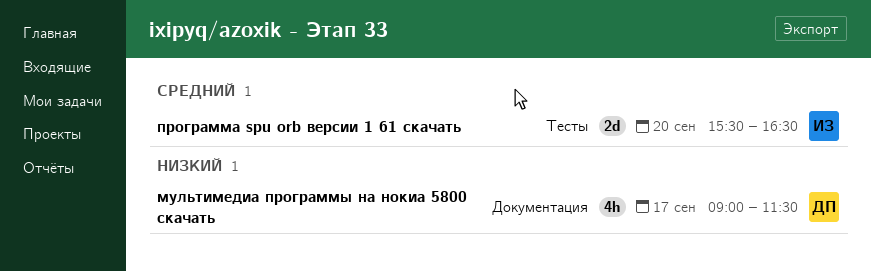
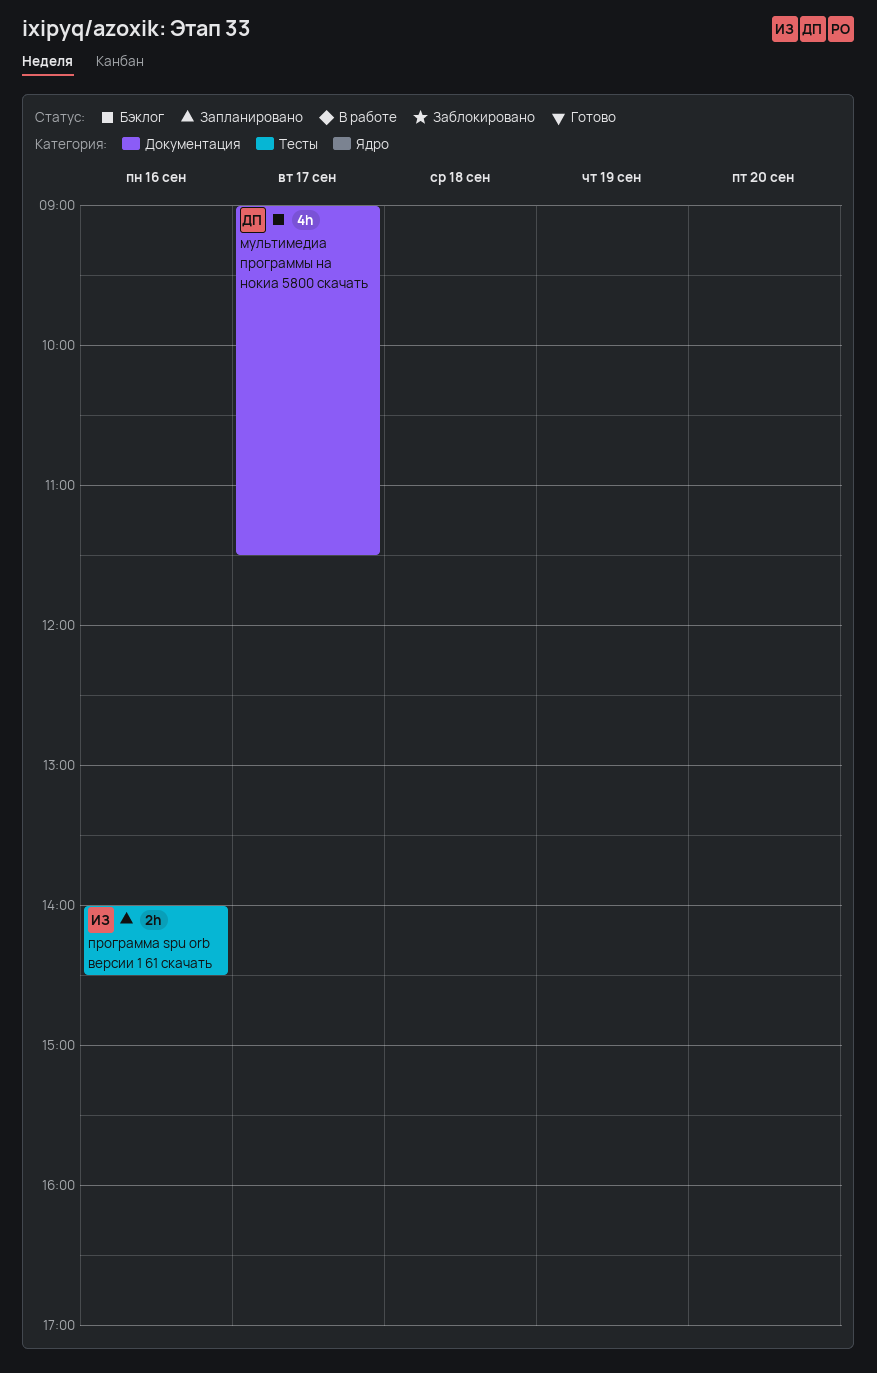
программа spu orb версии 1 61 скачать, estimate: 2d -> 2h
программа spu orb версии 1 61 скачать, day: Sep 20 -> Sep 16
программа spu orb версии 1 61 скачать, begins: 15:30 -> 14:00
программа spu orb версии 1 61 скачать, ends: 16:30 -> 14:30

